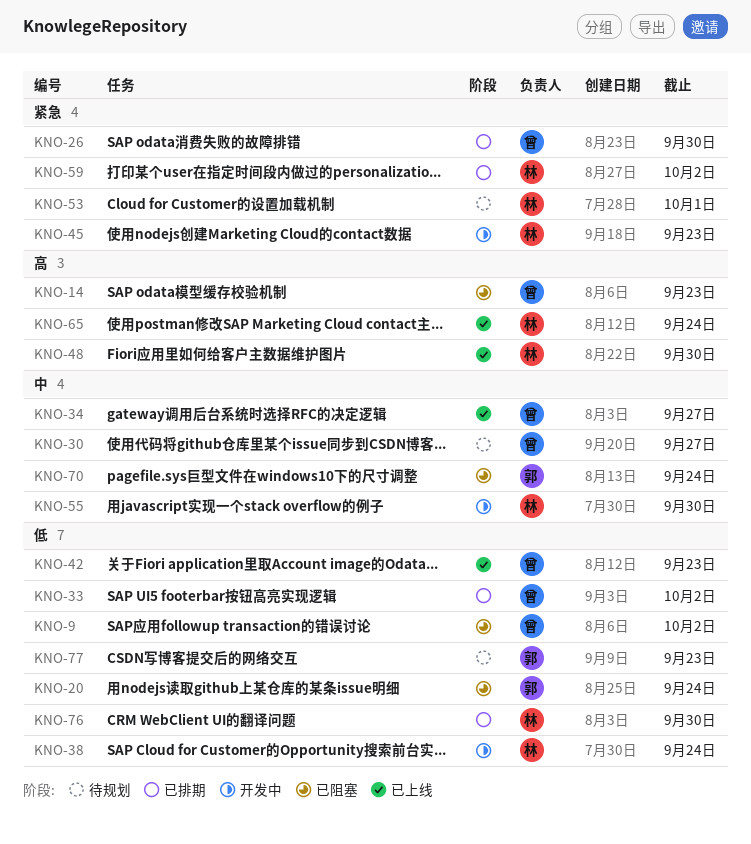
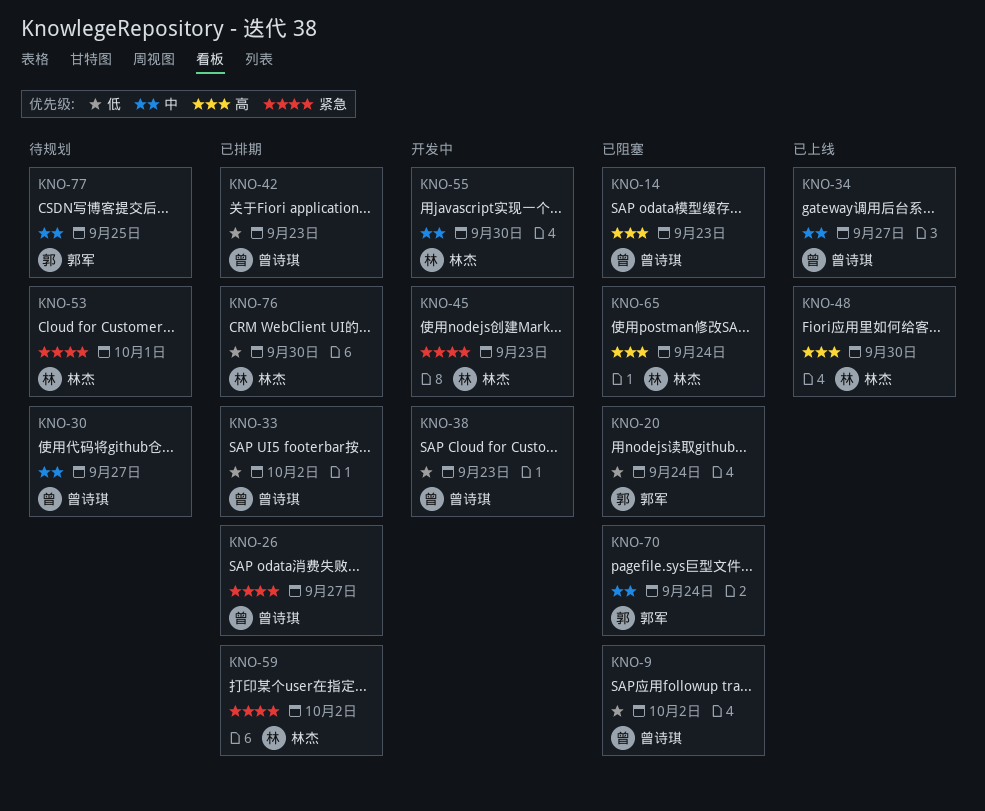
KNO-26, due: Sep 30 -> Sep 27
KNO-38, owner: 林杰 -> 曾诗琪
KNO-38, due: Sep 24 -> Sep 23
KNO-42, status: 已上线 -> 已排期
KNO-65, status: 已上线 -> 已阻塞
KNO-77, priority: 低 -> 中
KNO-77, due: Sep 23 -> Sep 25

